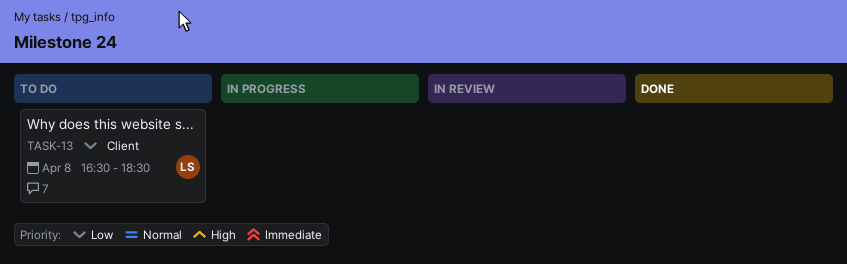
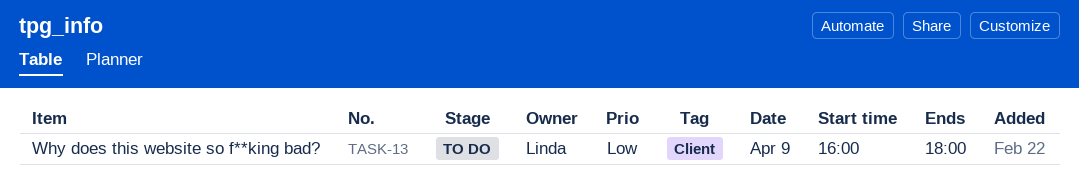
TASK-13, day: Apr 8 -> Apr 9
TASK-13, begins: 16:30 -> 16:00
TASK-13, ends: 18:30 -> 18:00

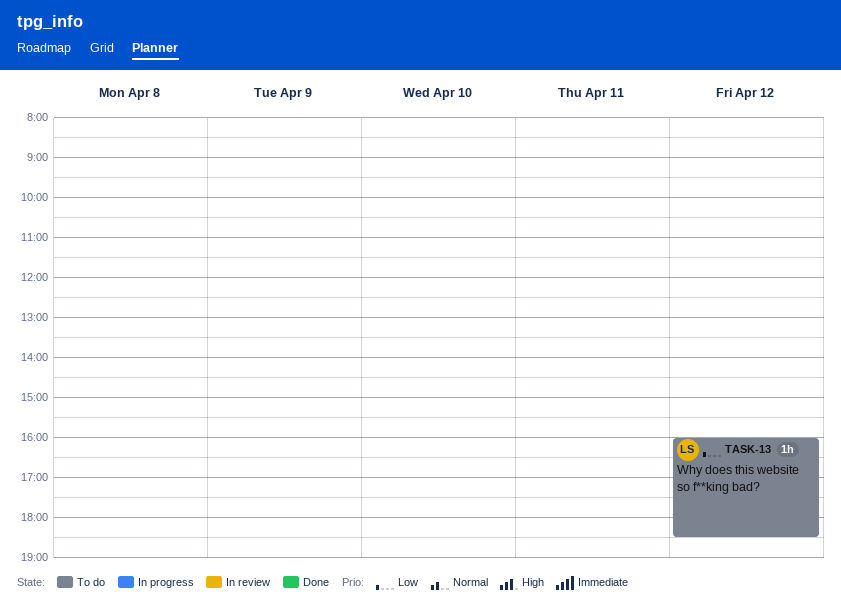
TASK-13, day: Apr 9 -> Apr 12
TASK-13, ends: 18:00 -> 18:30

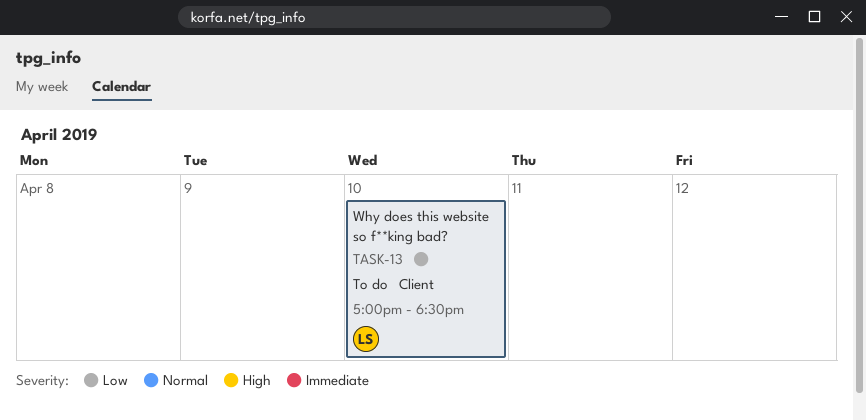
TASK-13, day: Apr 12 -> Apr 10
TASK-13, begins: 16:00 -> 17:00

